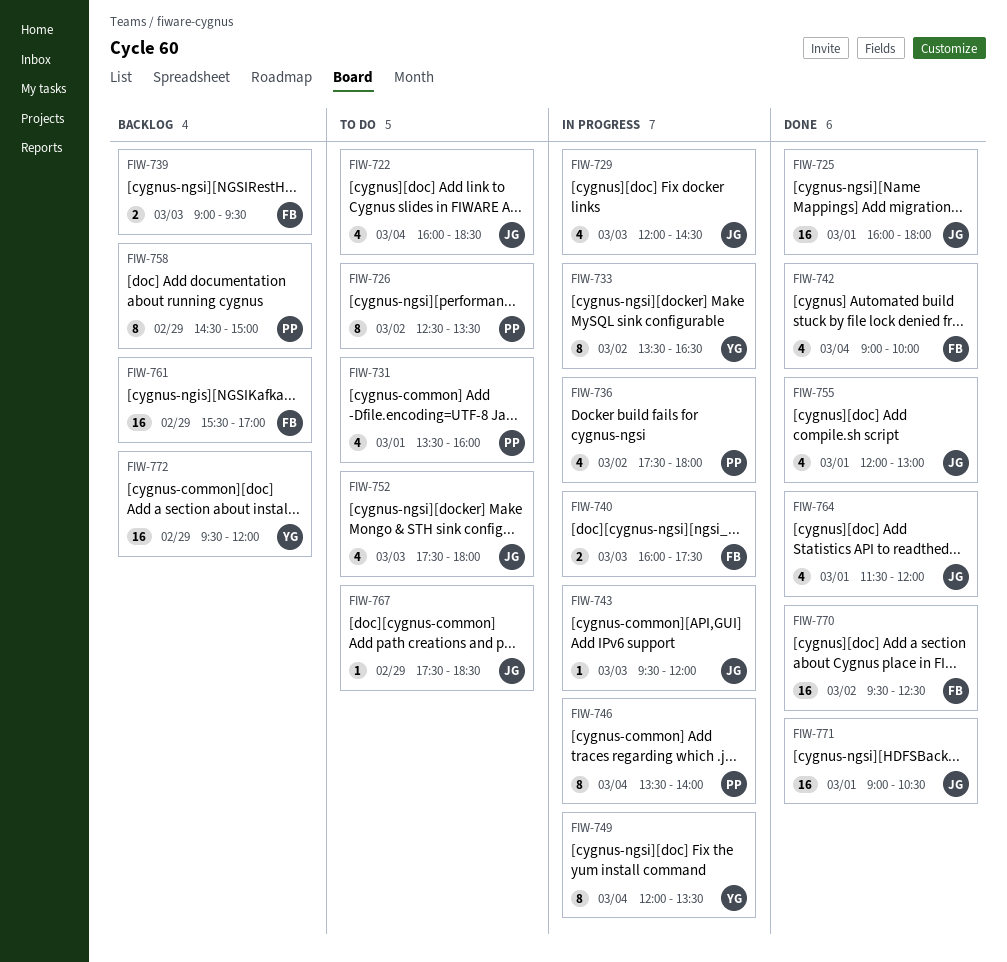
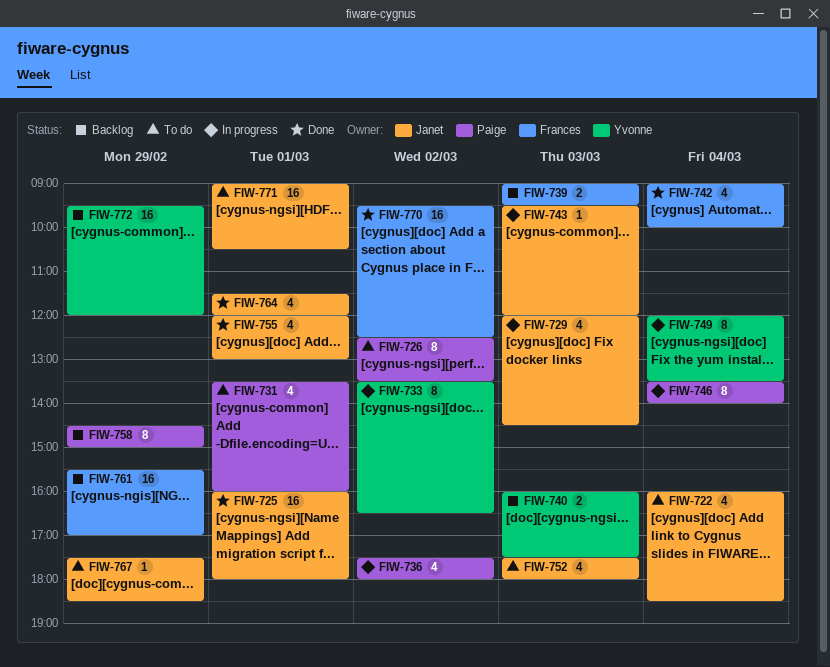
FIW-740, status: In progress -> Backlog
FIW-740, owner: Frances -> Yvonne
FIW-771, status: Done -> To do

